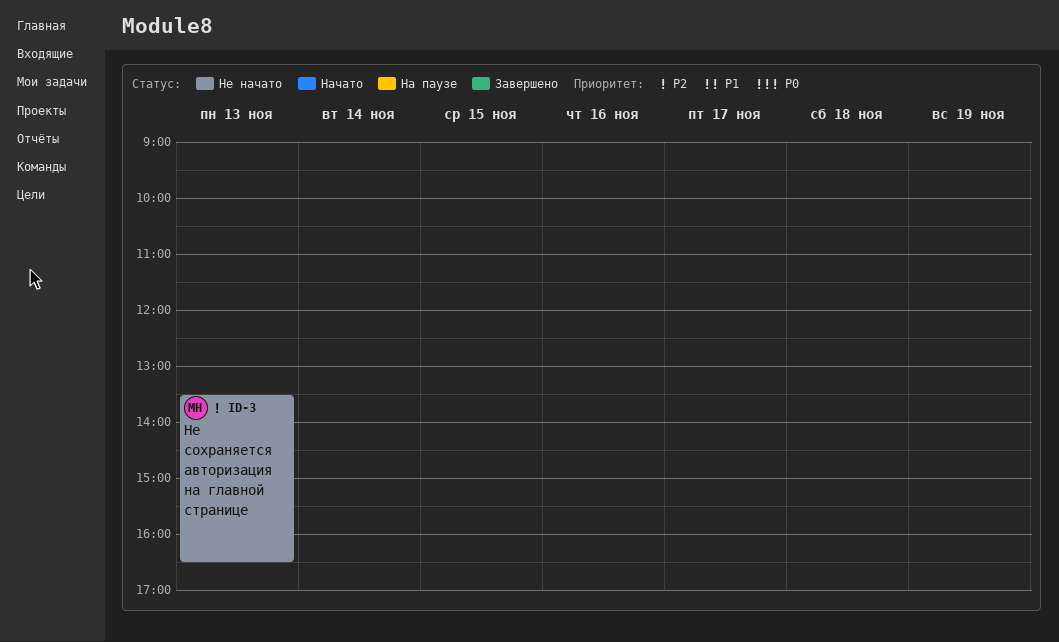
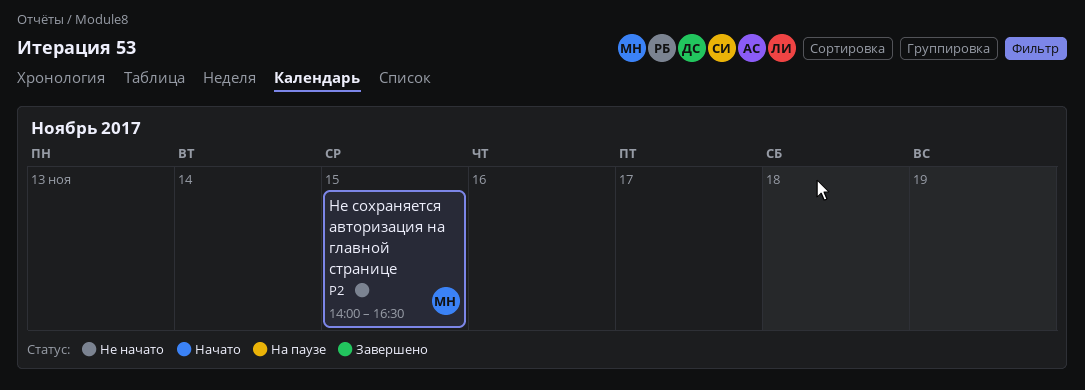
Не сохраняется авторизация на главной странице, day: Nov 13 -> Nov 15
Не сохраняется авторизация на главной странице, begins: 13:30 -> 14:00

